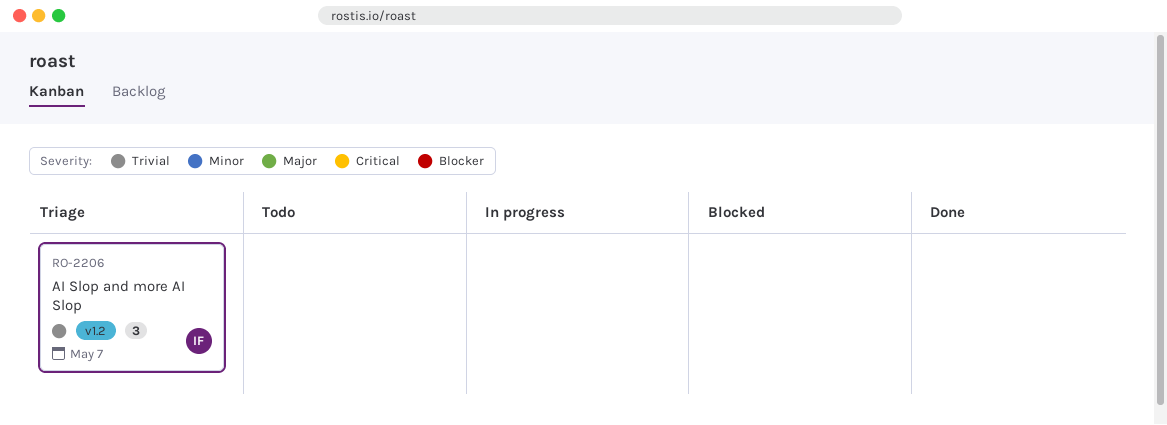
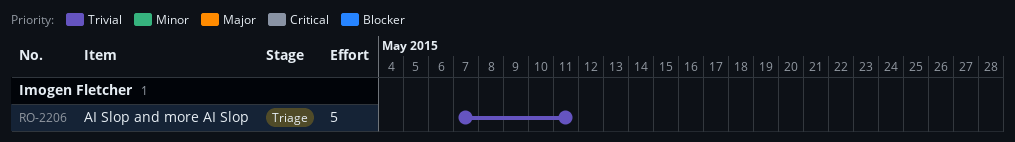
RO-2206, estimate: 3 -> 5
RO-2206, due: May 7 -> May 11

